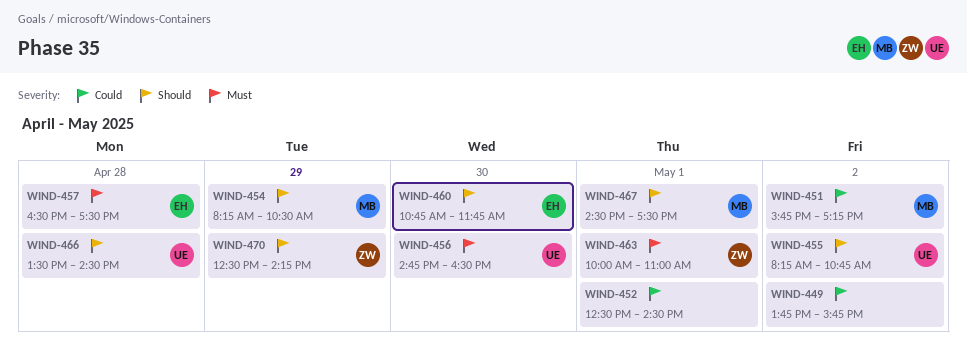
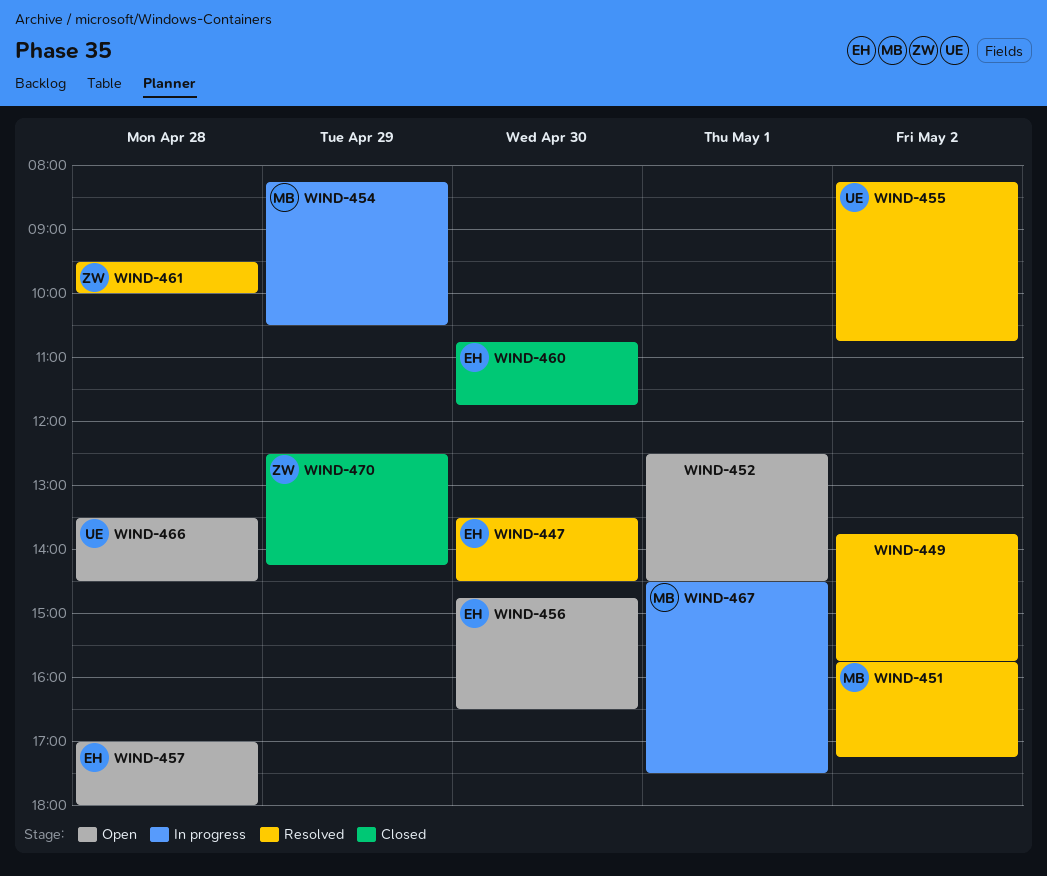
WIND-447: none -> present
WIND-456, owner: UE -> EH
WIND-457, begins: 16:30 -> 17:00
WIND-457, ends: 17:30 -> 18:00
WIND-461: none -> present
WIND-463: present -> none

